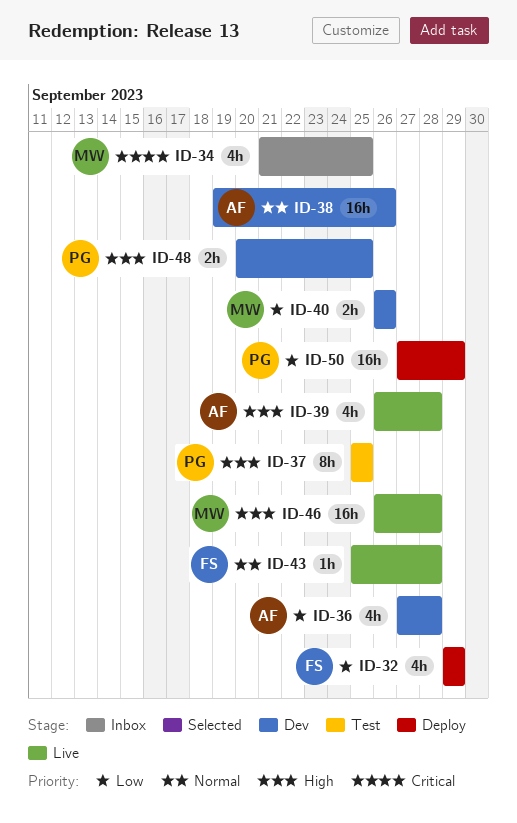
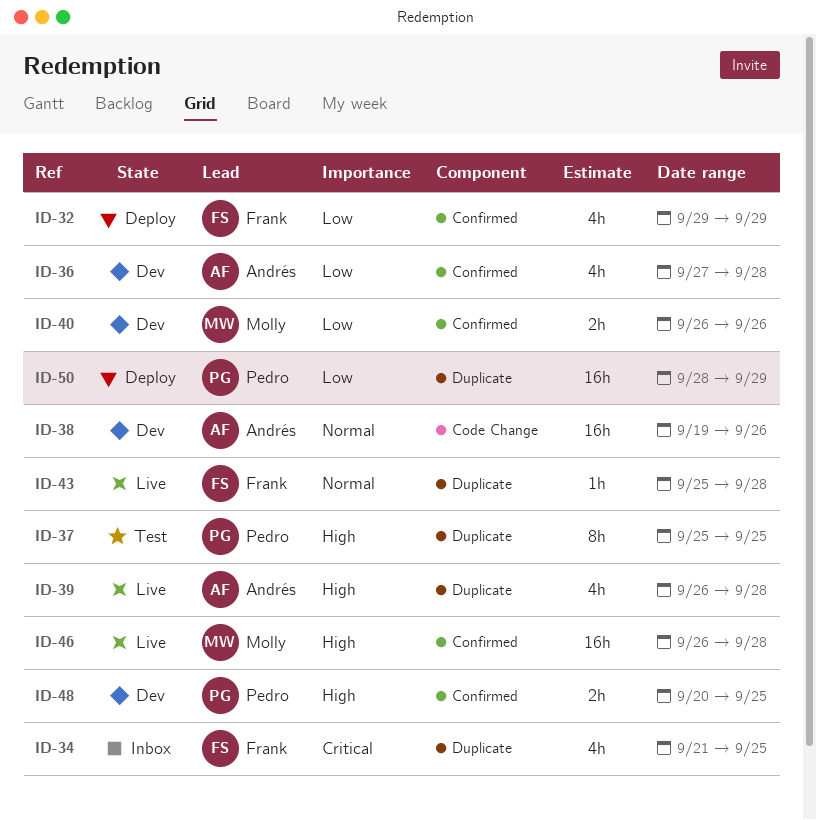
ID-34, owner: Molly -> Frank
ID-50, start: Sep 27 -> Sep 28

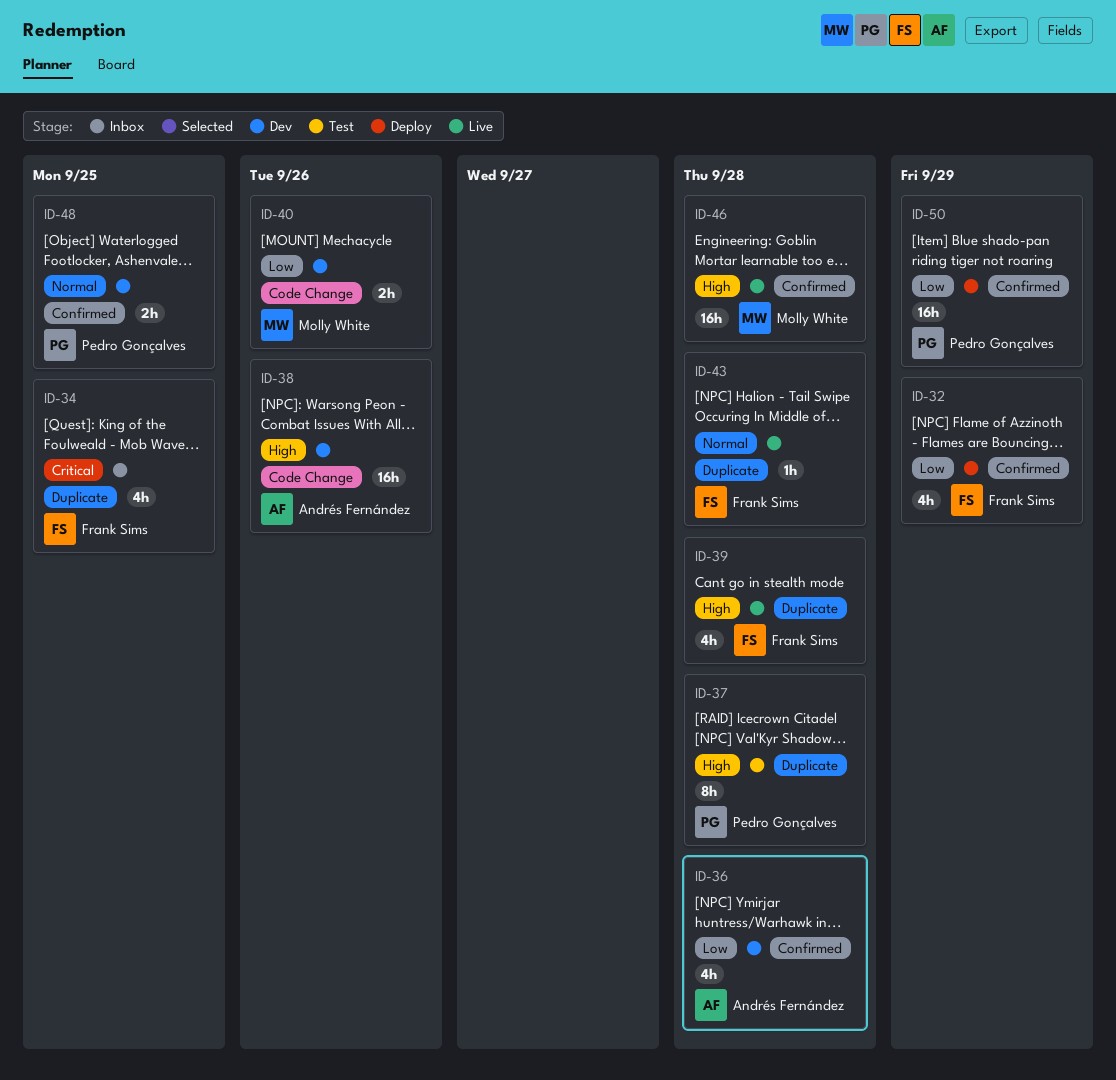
ID-37, due: Sep 25 -> Sep 28
ID-38, priority: Normal -> High
ID-39, owner: Andrés Fernández -> Frank Sims
ID-40, label: Confirmed -> Code Change
ID-48, priority: High -> Normal
ID-50, label: Duplicate -> Confirmed

